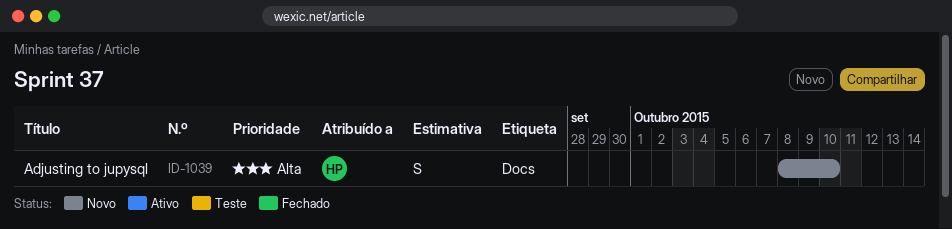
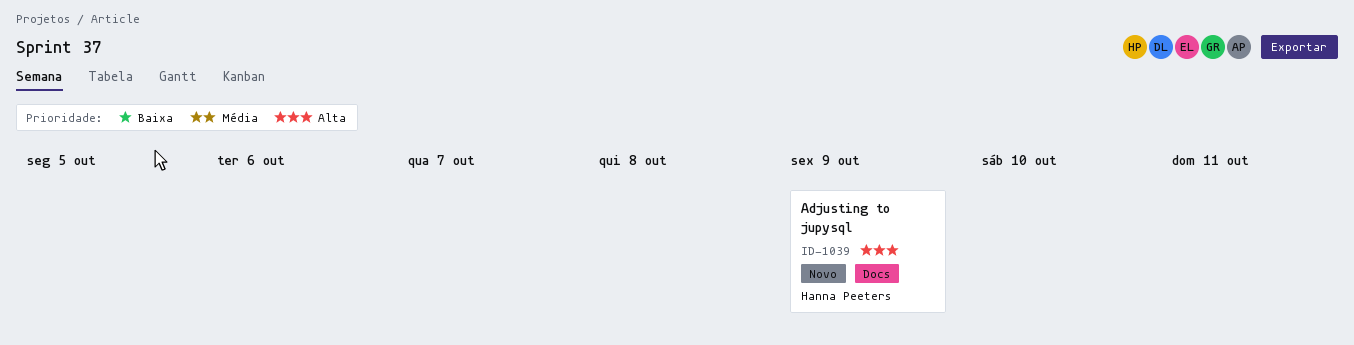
ID-1039, due: Oct 10 -> Oct 9

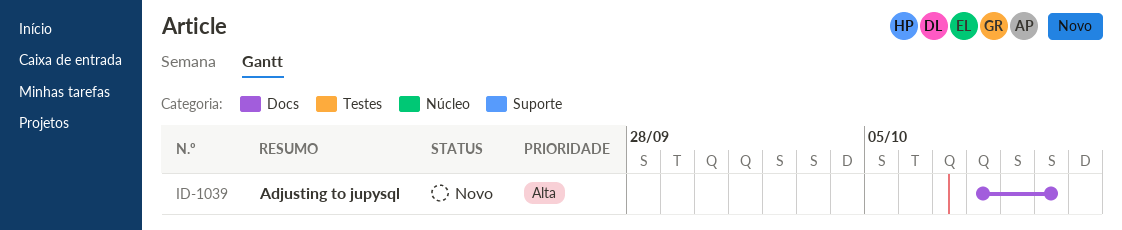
ID-1039, due: Oct 9 -> Oct 10

